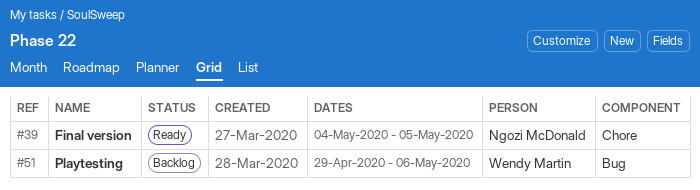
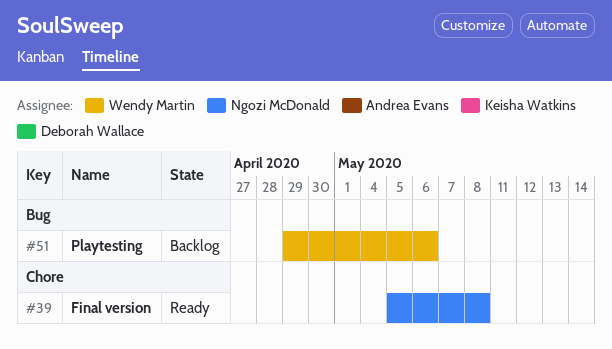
#39, start: May 4 -> May 5
#39, due: May 5 -> May 8

